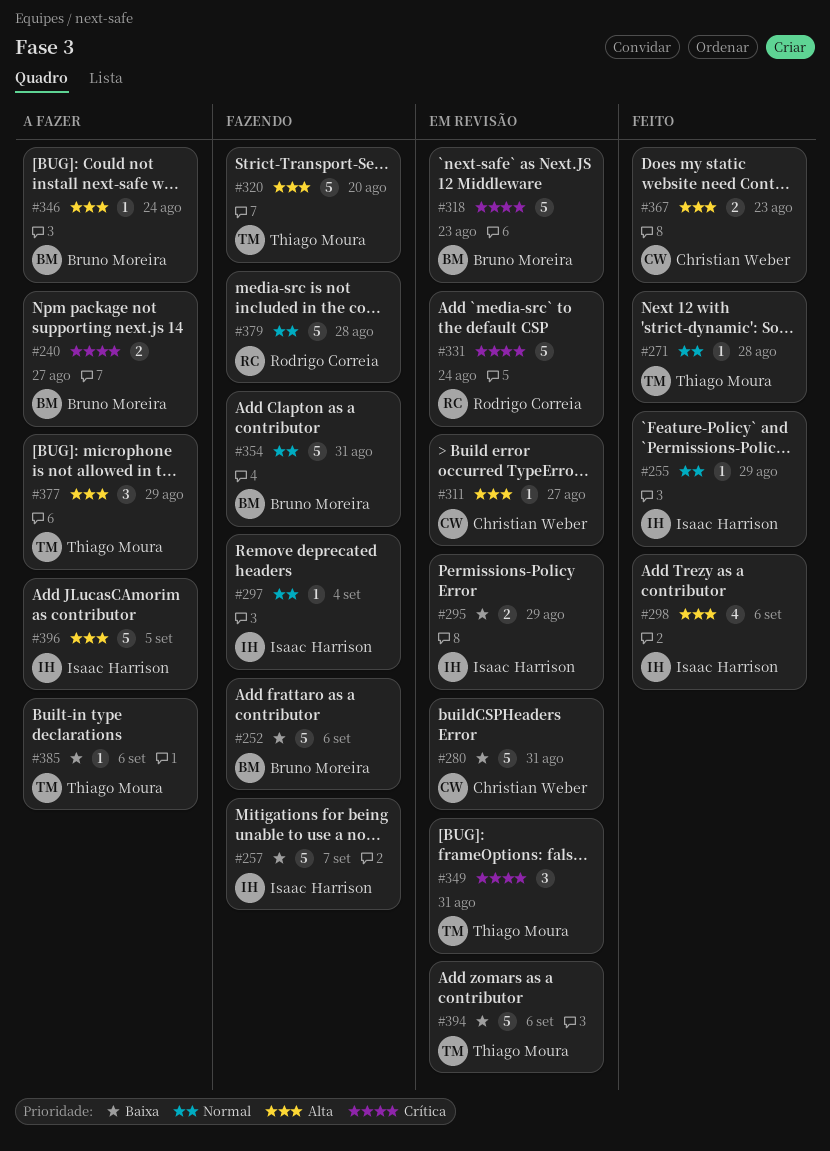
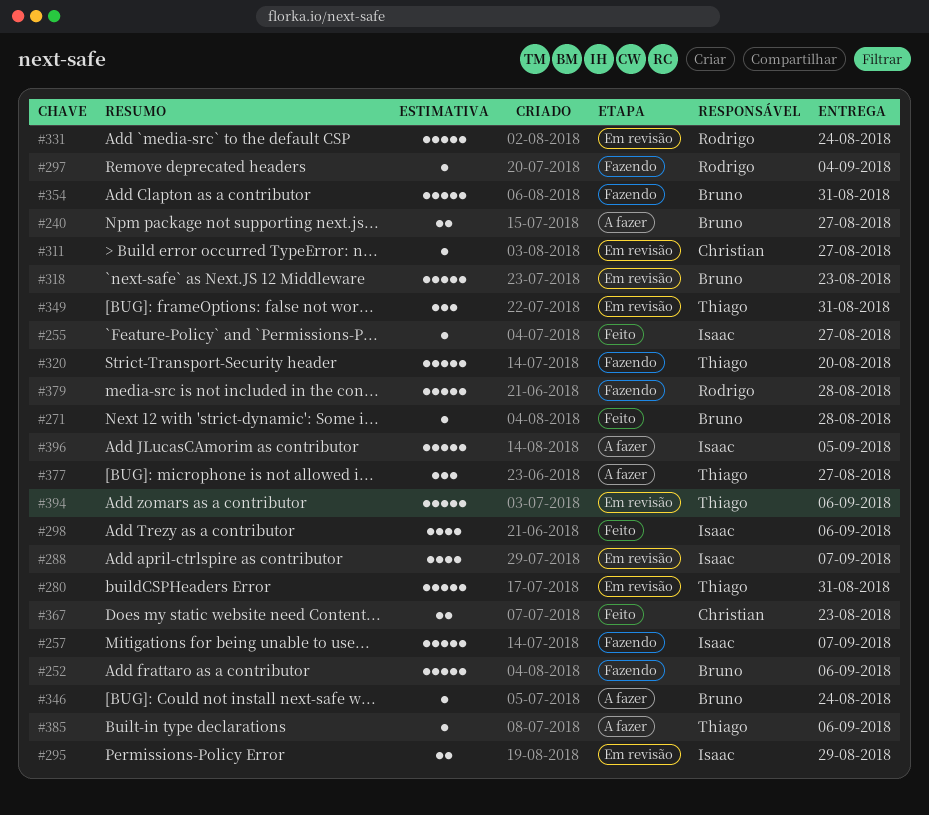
#255, due: Aug 29 -> Aug 27
#271, owner: Thiago Moura -> Bruno Moreira
#280, owner: Christian Weber -> Thiago Moura
#288: none -> present
#297, owner: Isaac Harrison -> Rodrigo Correia
#377, due: Aug 29 -> Aug 27

